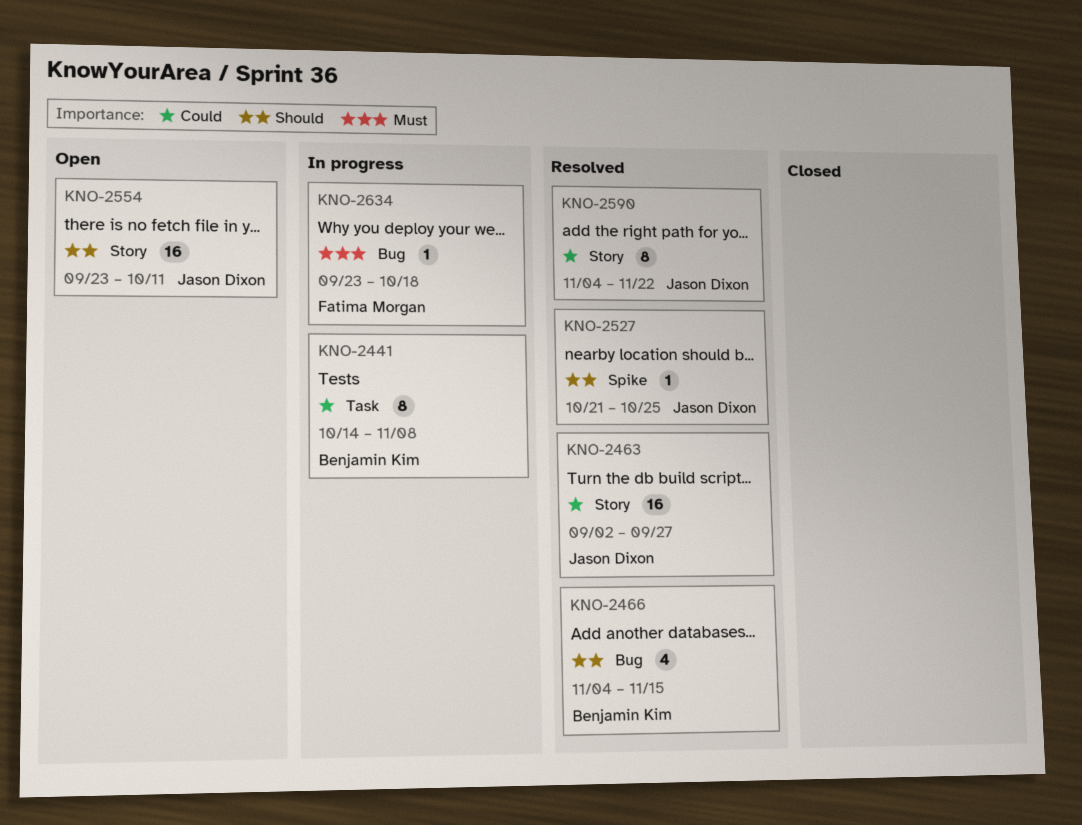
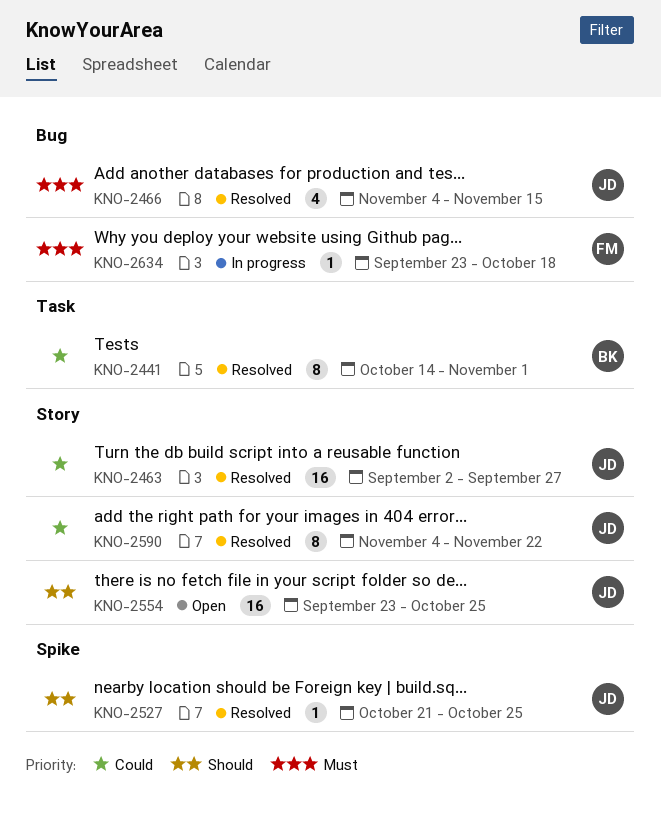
KNO-2441, status: In progress -> Resolved
KNO-2441, due: Nov 8 -> Nov 1
KNO-2466, owner: Benjamin Kim -> Jason Dixon
KNO-2466, priority: Should -> Must
KNO-2554, due: Oct 11 -> Oct 25

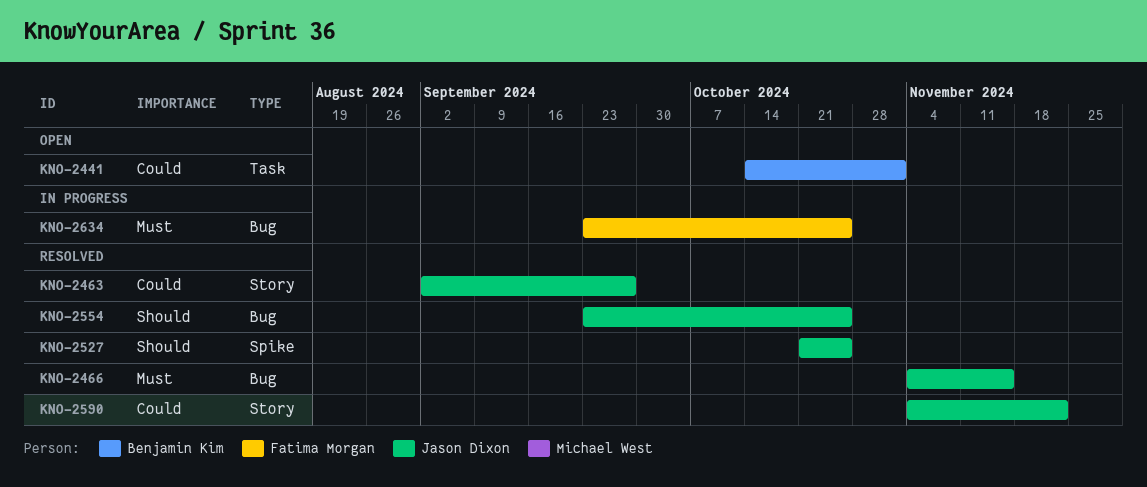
KNO-2441, status: Resolved -> Open
KNO-2554, status: Open -> Resolved
KNO-2554, label: Story -> Bug
KNO-2634, due: Oct 18 -> Oct 25

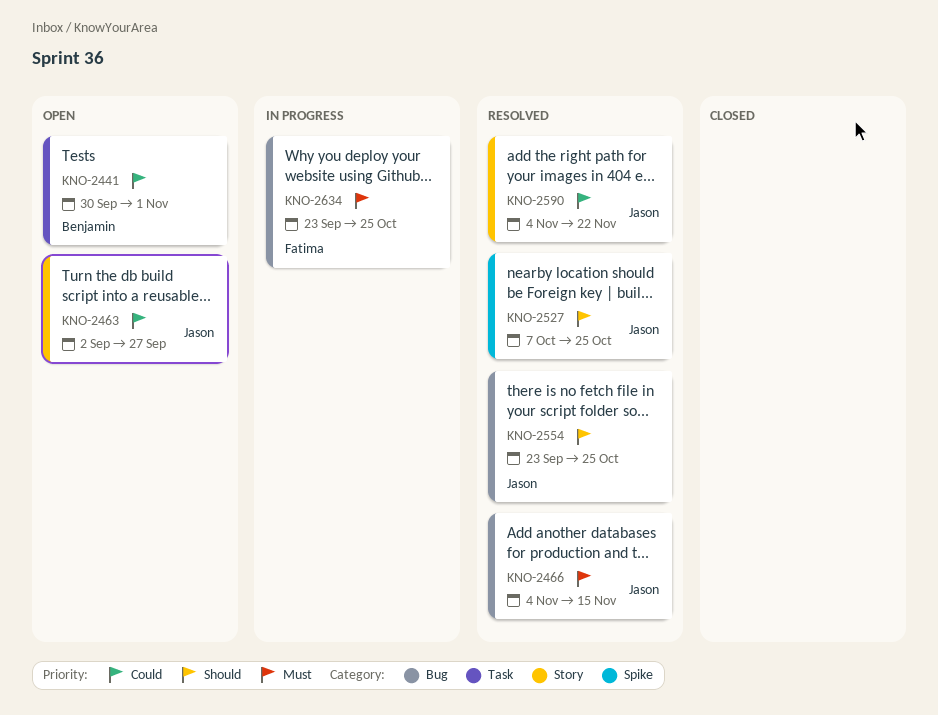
KNO-2441, start: Oct 14 -> Sep 30
KNO-2463, status: Resolved -> Open
KNO-2527, start: Oct 21 -> Oct 7

